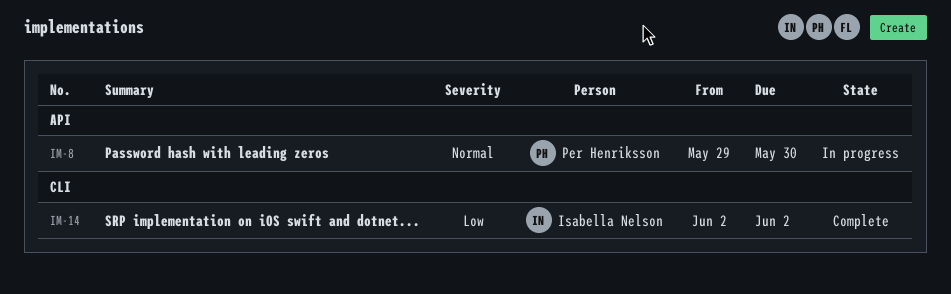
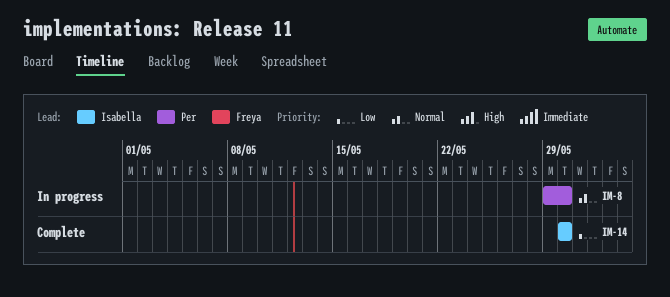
IM-14, start: Jun 2 -> May 30
IM-14, due: Jun 2 -> May 30

